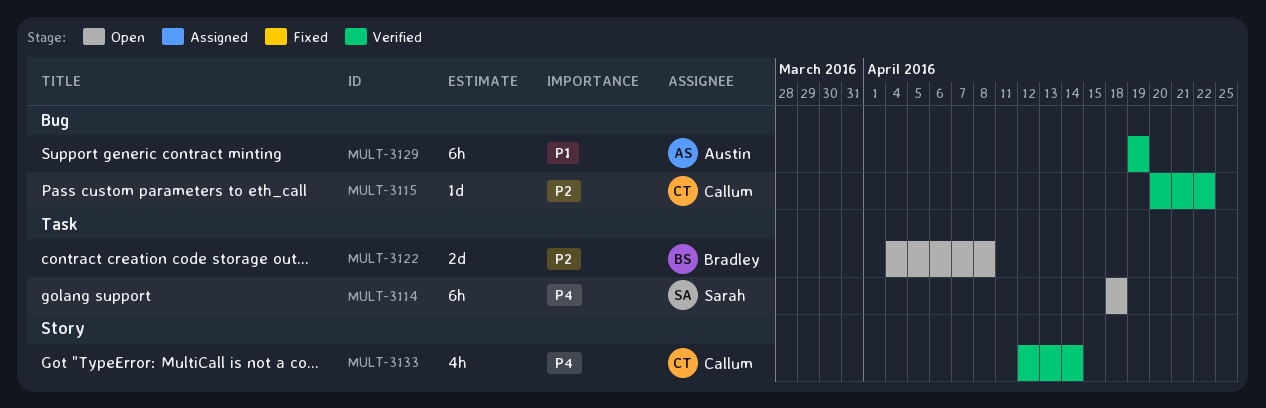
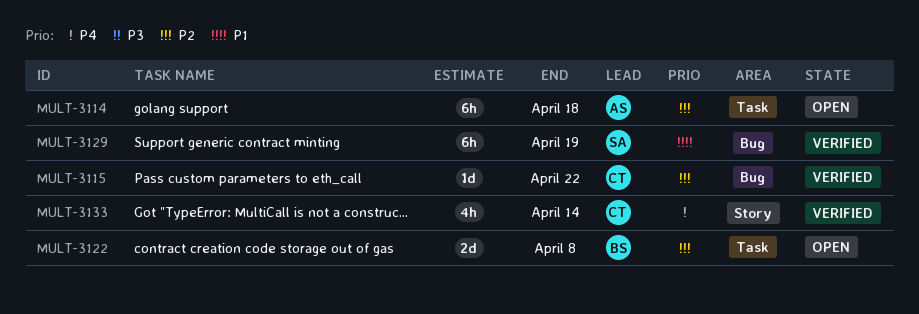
MULT-3114, owner: Sarah -> Austin
MULT-3114, priority: P4 -> P2
MULT-3129, owner: Austin -> Sarah

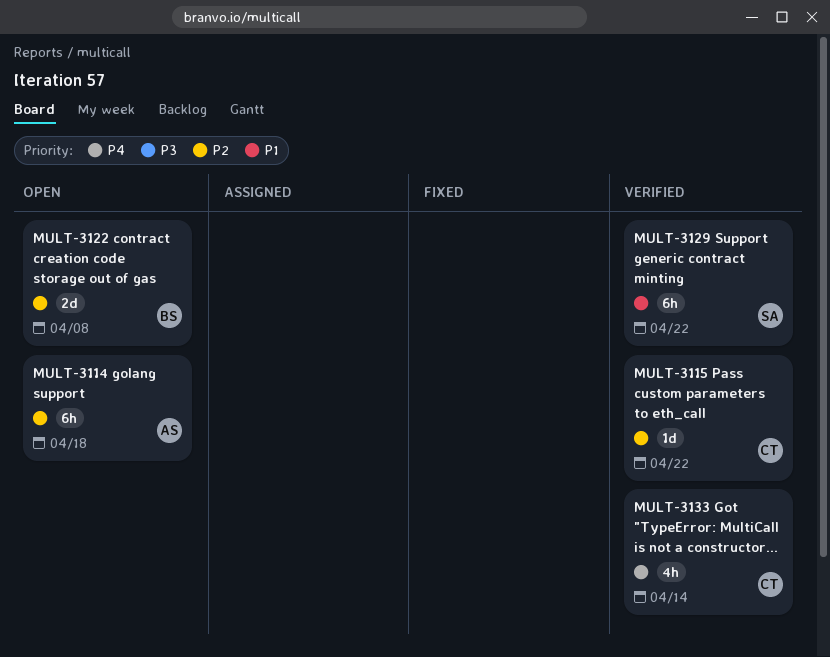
MULT-3129, due: Apr 19 -> Apr 22

